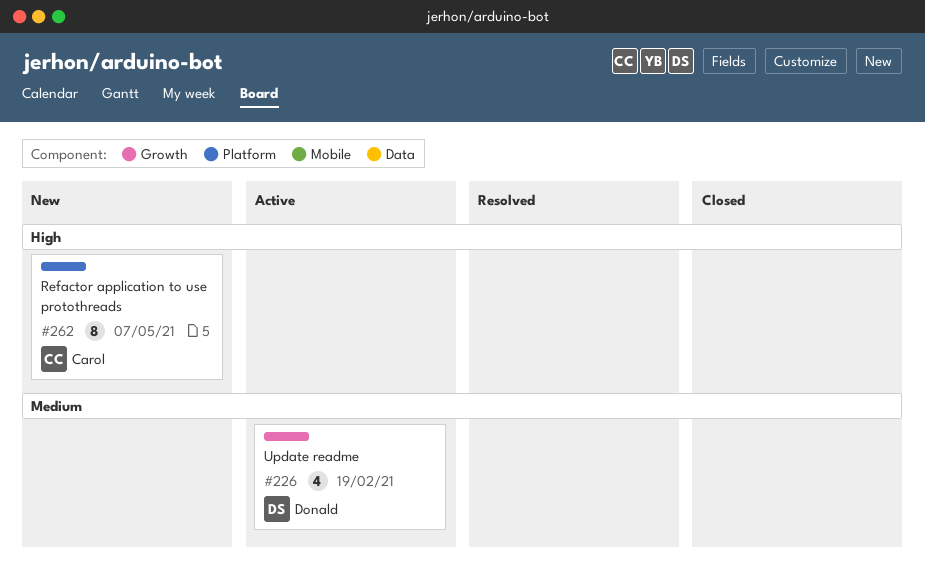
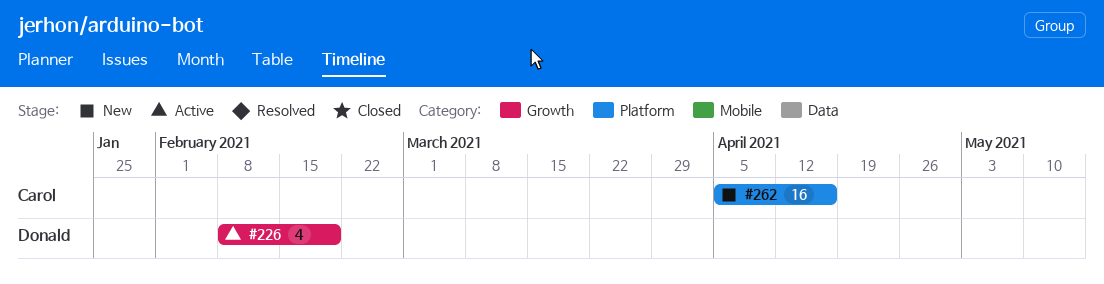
#262, estimate: 8 -> 16
#262, due: May 7 -> Apr 16

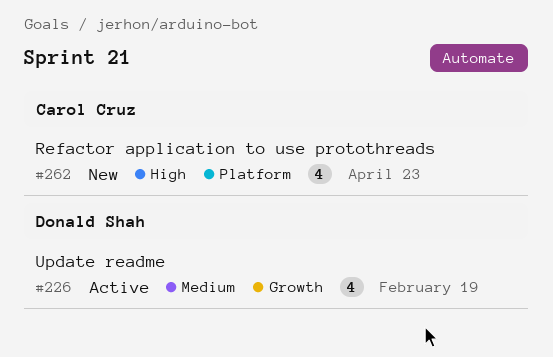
#262, estimate: 16 -> 4
#262, due: Apr 16 -> Apr 23

